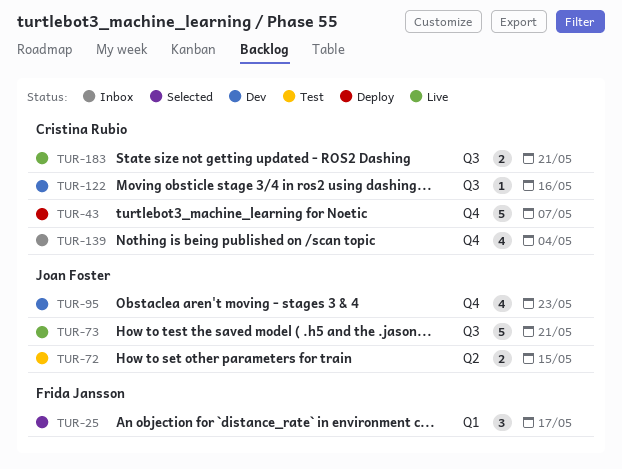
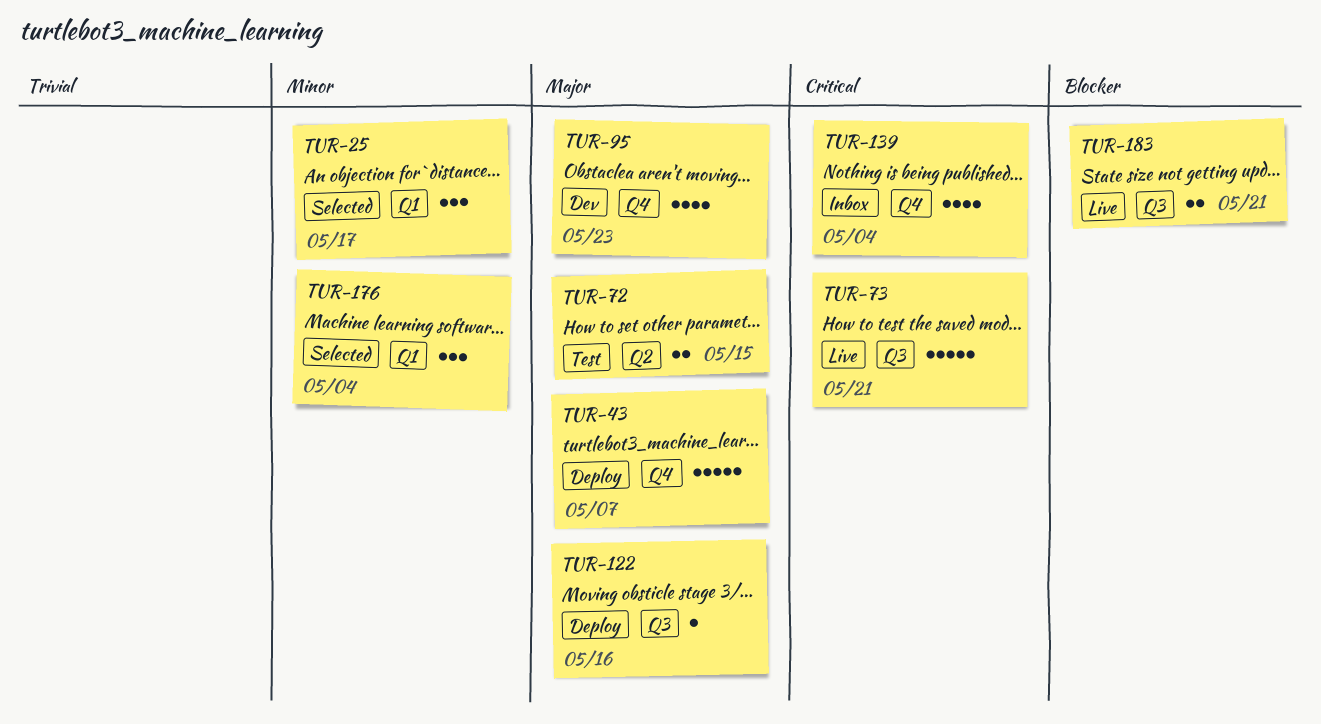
TUR-122, status: Dev -> Deploy
TUR-176: none -> present

